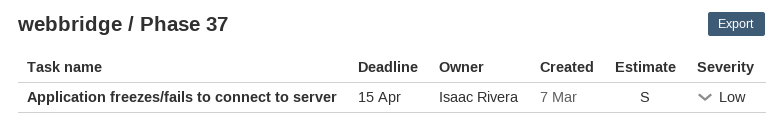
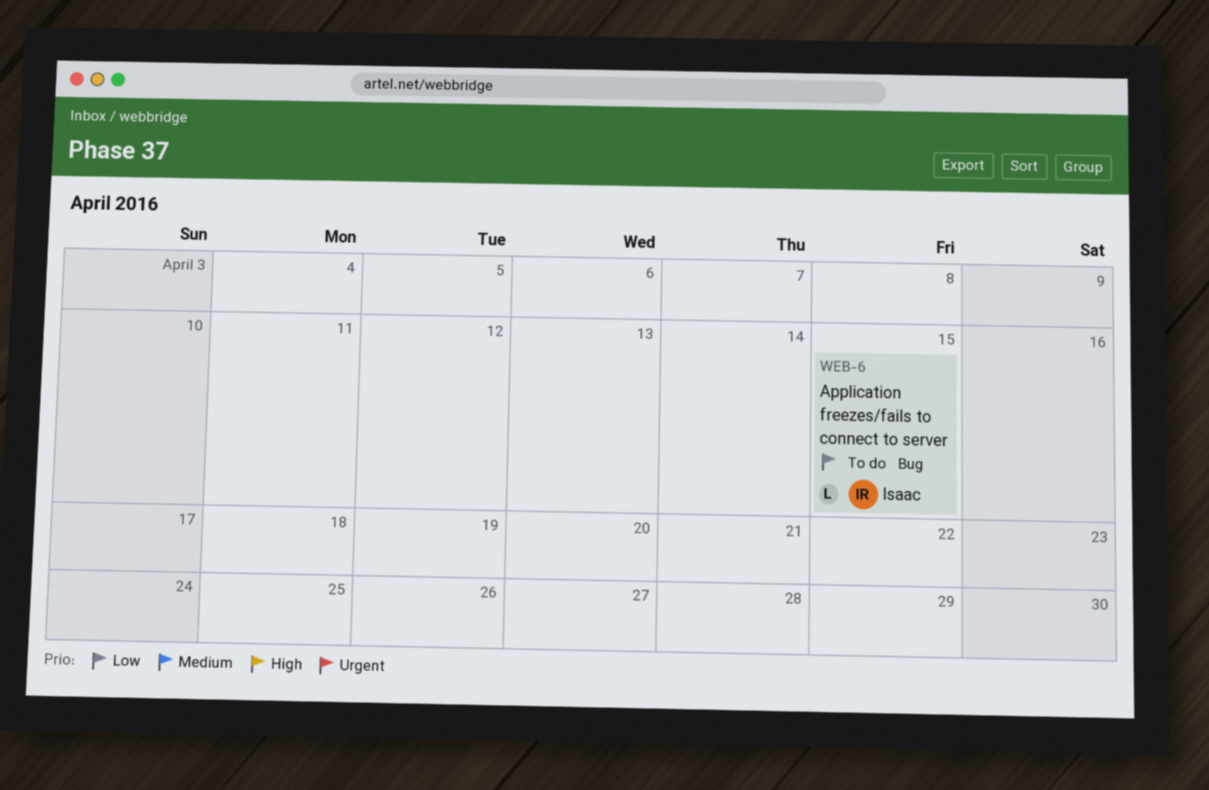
Application freezes/fails to connect to server, estimate: S -> L

